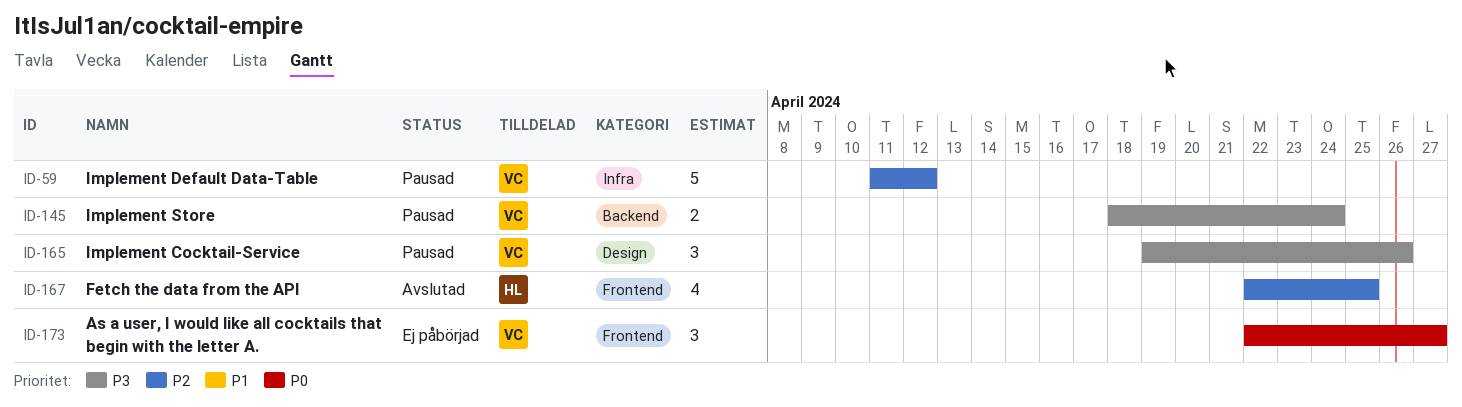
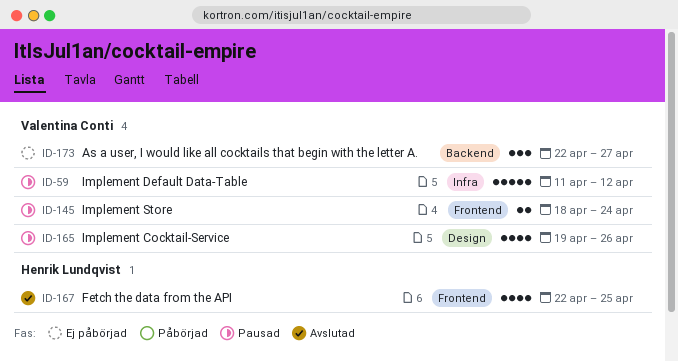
ID-145, label: Backend -> Frontend
ID-165, estimate: 3 -> 4
ID-173, label: Frontend -> Backend

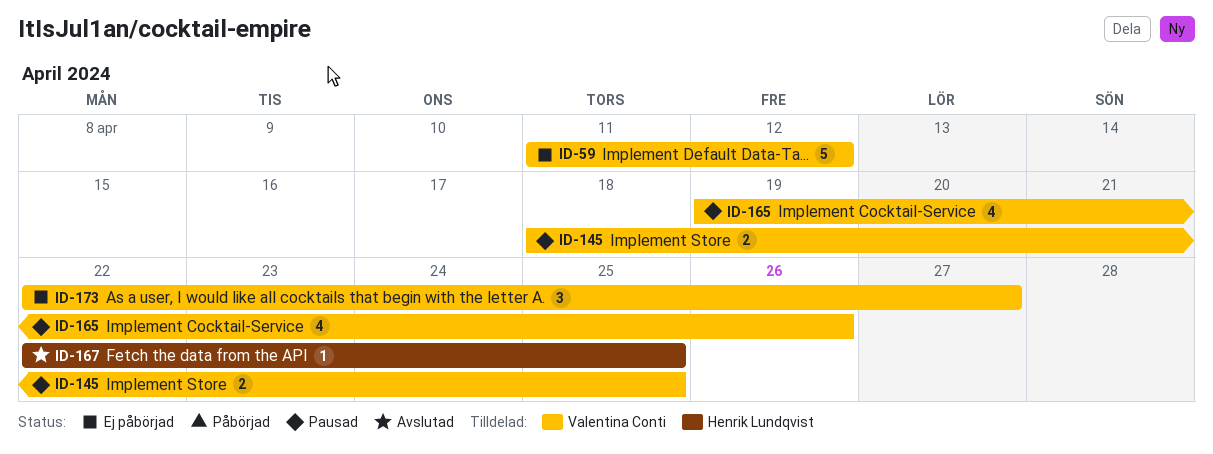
ID-59, status: Pausad -> Ej påbörjad
ID-145, due: Apr 24 -> Apr 25
ID-167, estimate: 4 -> 1

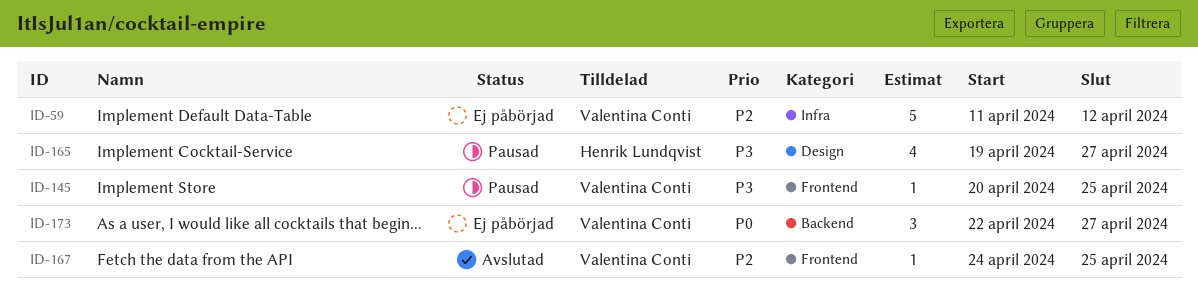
ID-145, estimate: 2 -> 1
ID-145, start: Apr 18 -> Apr 20
ID-165, owner: Valentina Conti -> Henrik Lundqvist
ID-165, due: Apr 26 -> Apr 27
ID-167, owner: Henrik Lundqvist -> Valentina Conti
ID-167, start: Apr 22 -> Apr 24

